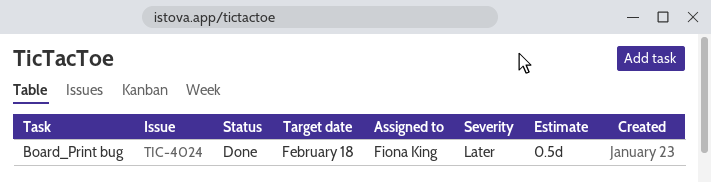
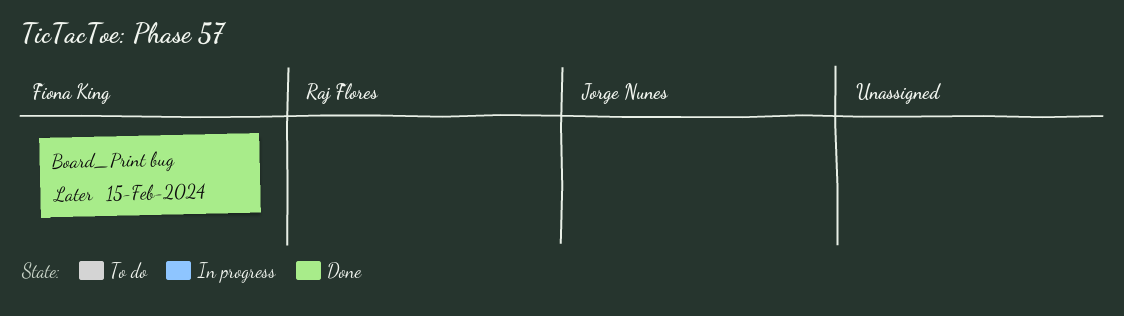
Board_Print bug, due: Feb 18 -> Feb 15

